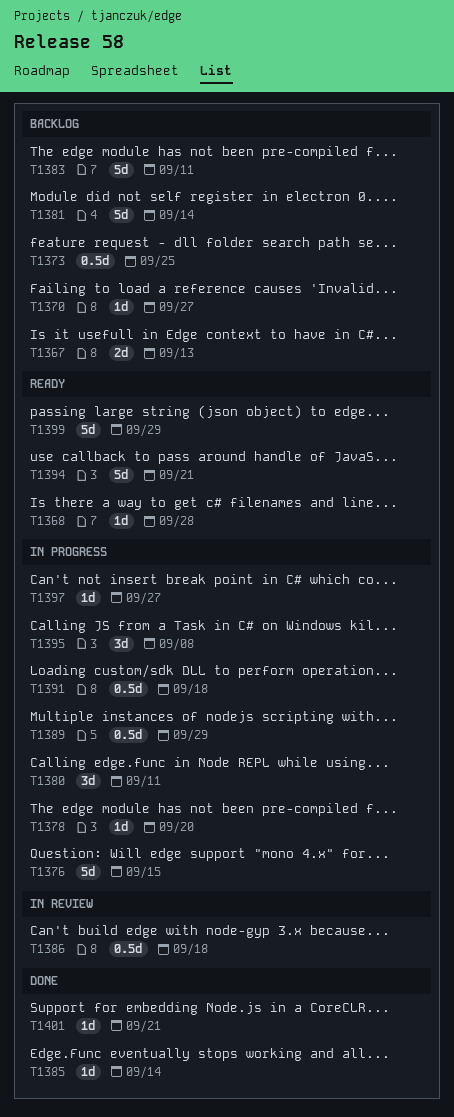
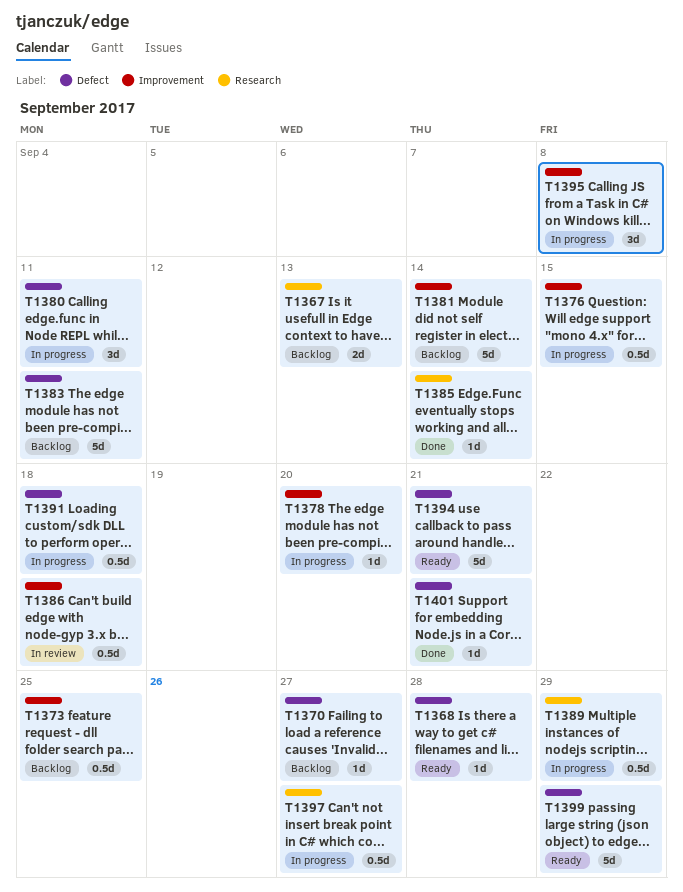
T1376, estimate: 5d -> 0.5d
T1397, estimate: 1d -> 0.5d

